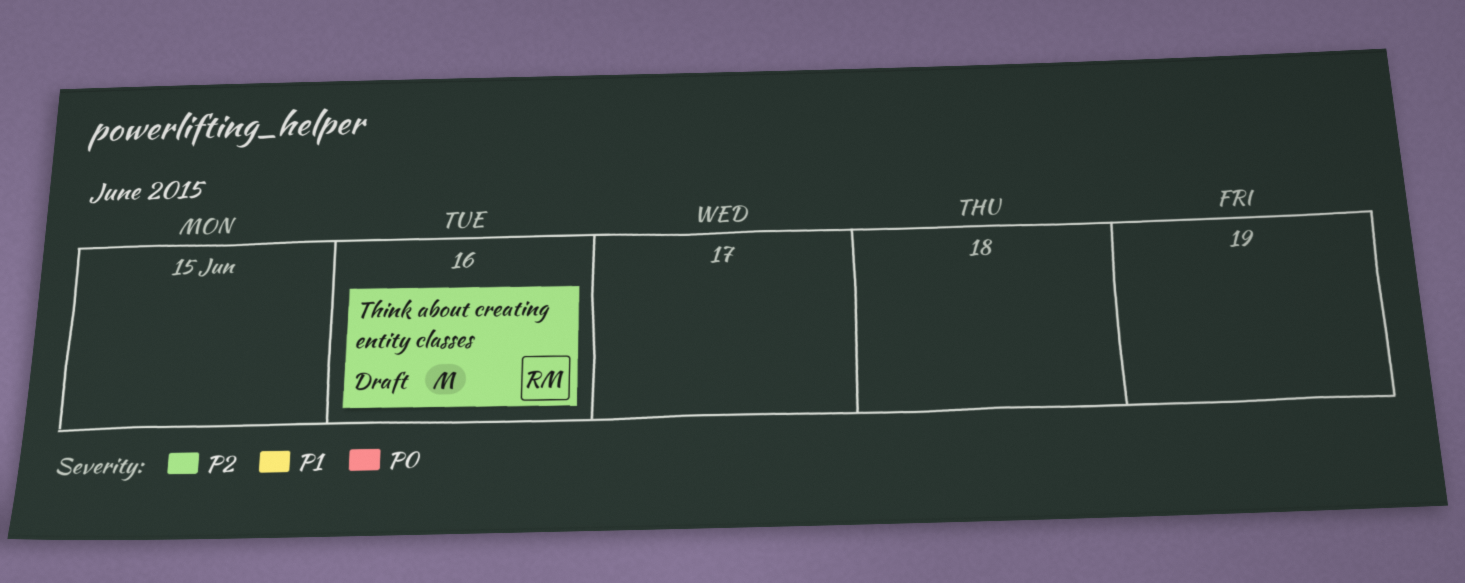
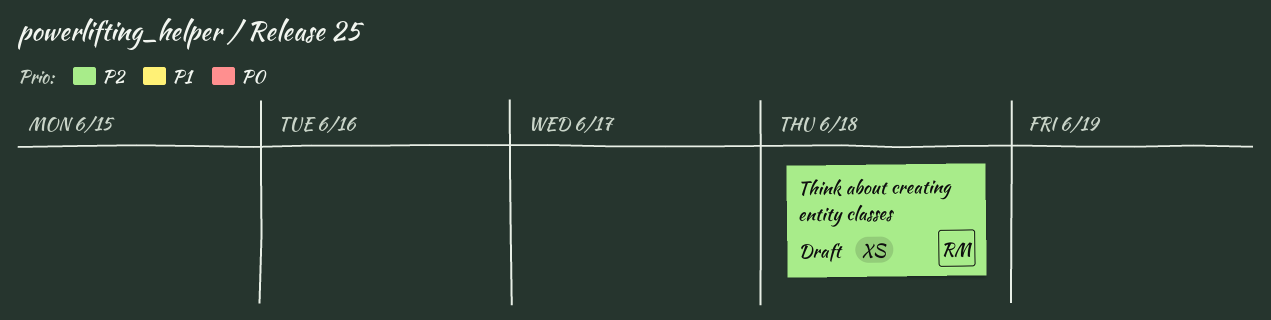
Think about creating entity classes, estimate: M -> XS
Think about creating entity classes, due: Jun 16 -> Jun 18

